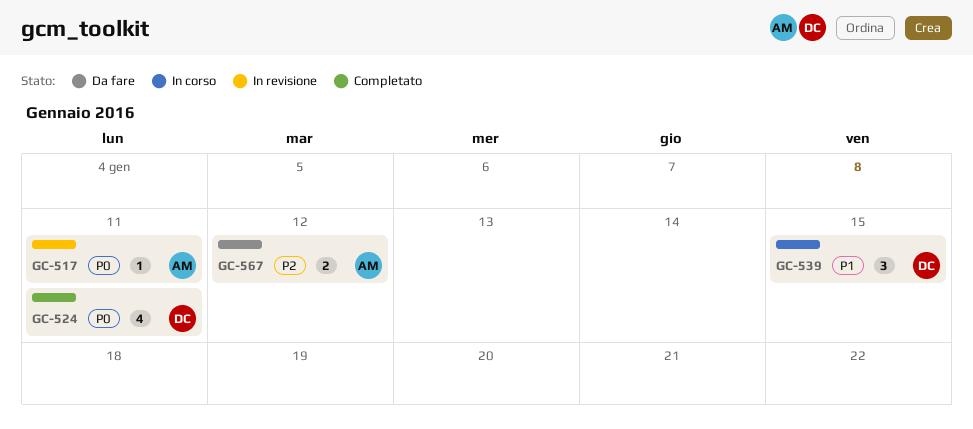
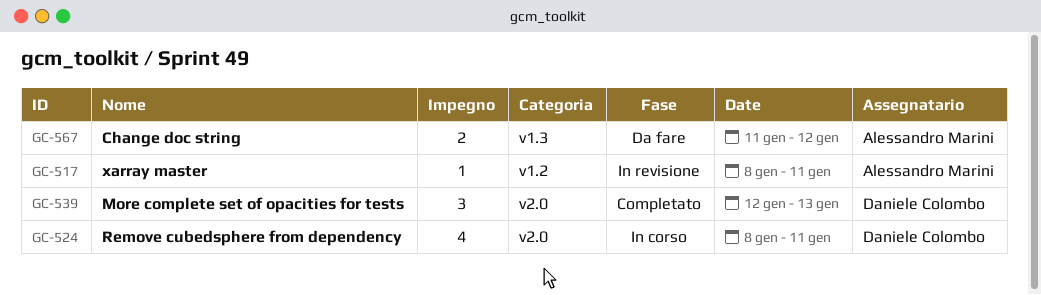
GC-524, status: Completato -> In corso
GC-539, status: In corso -> Completato
GC-539, due: Jan 15 -> Jan 13

